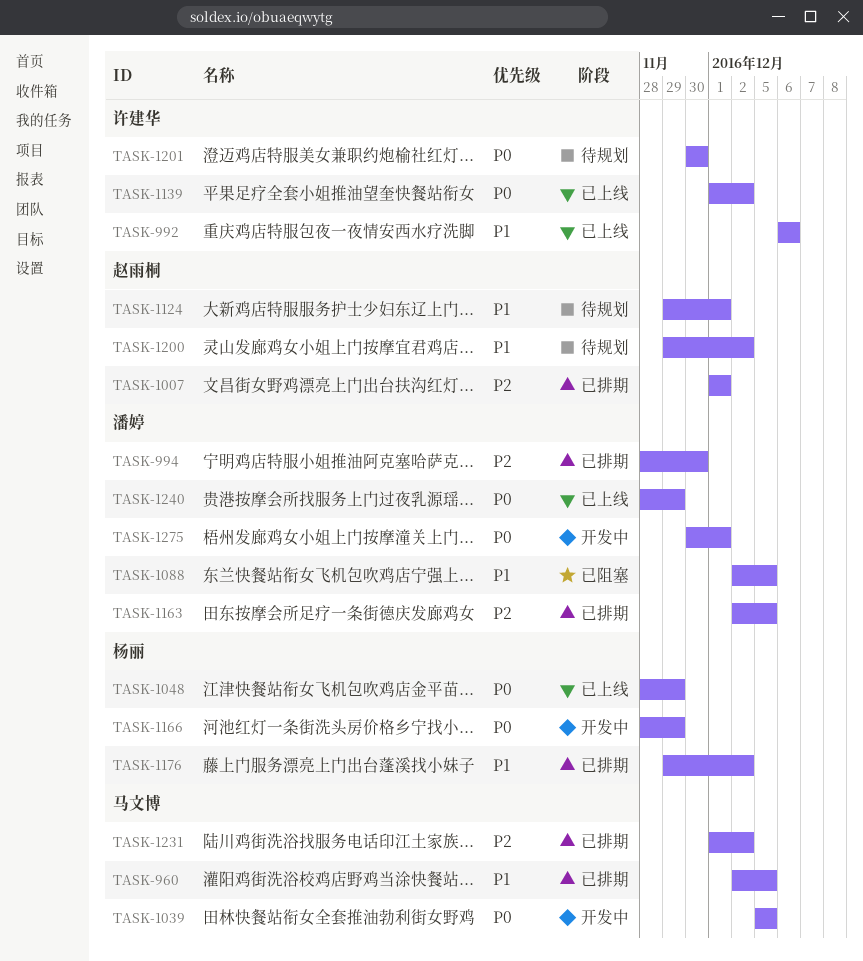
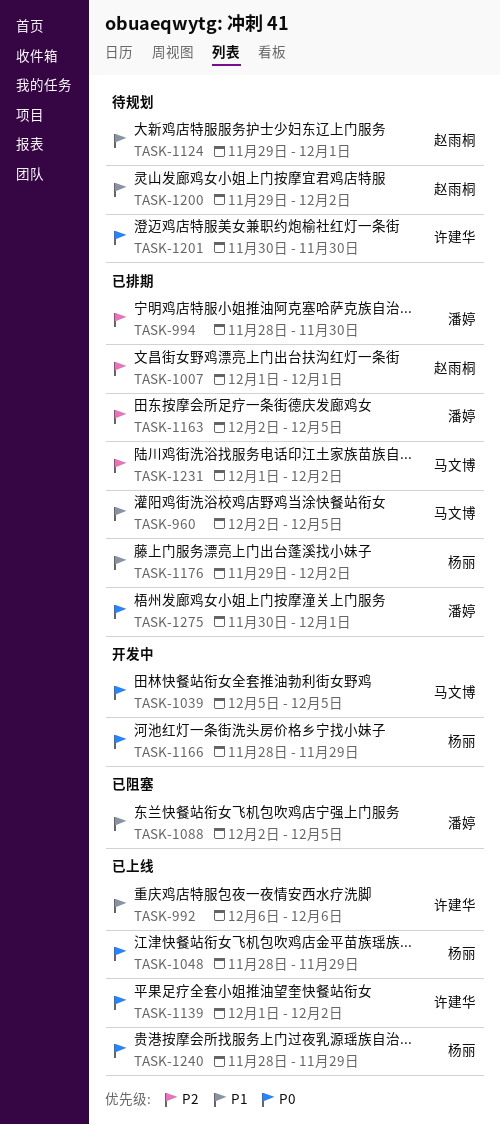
TASK-1240, owner: 潘婷 -> 杨丽
TASK-1275, status: 开发中 -> 已排期

